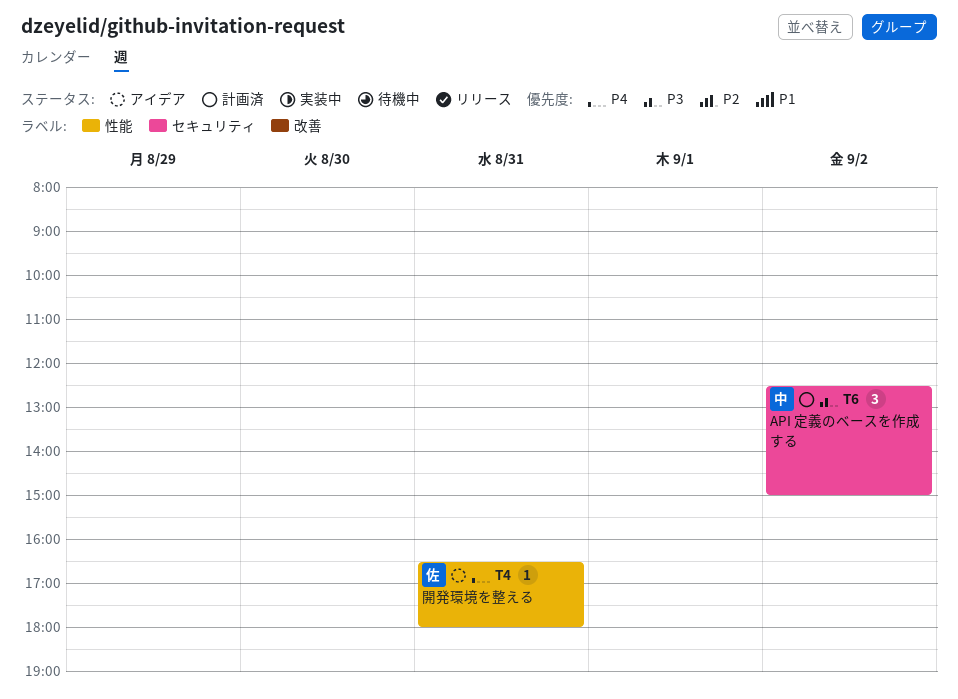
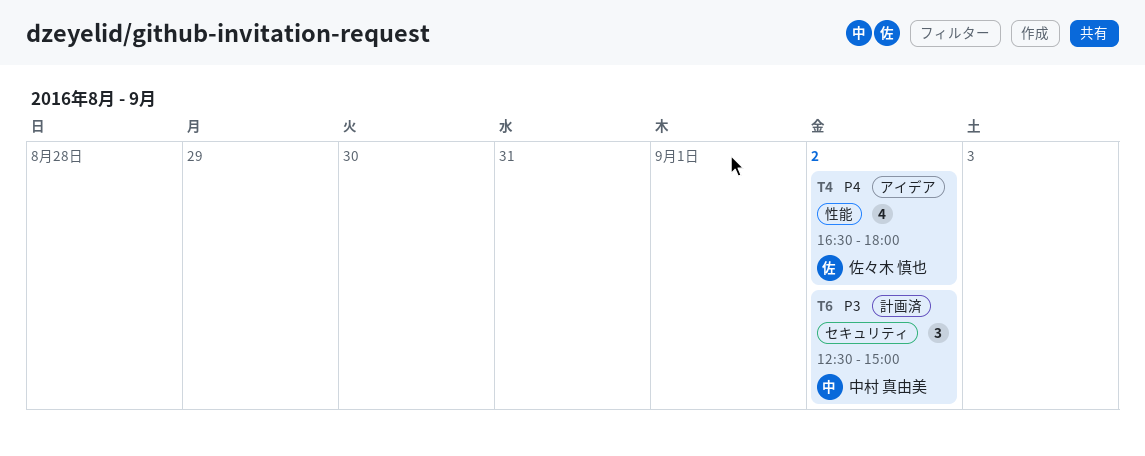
T4, estimate: 1 -> 4
T4, day: Aug 31 -> Sep 2

